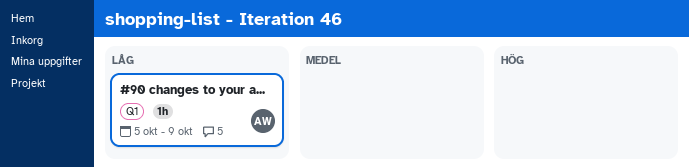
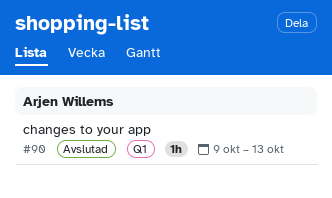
#90, start: Oct 5 -> Oct 9
#90, due: Oct 9 -> Oct 13

